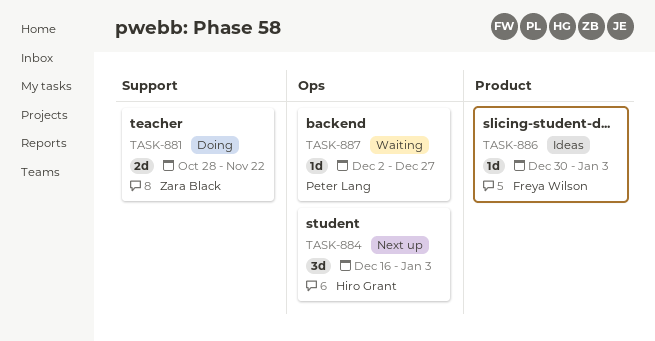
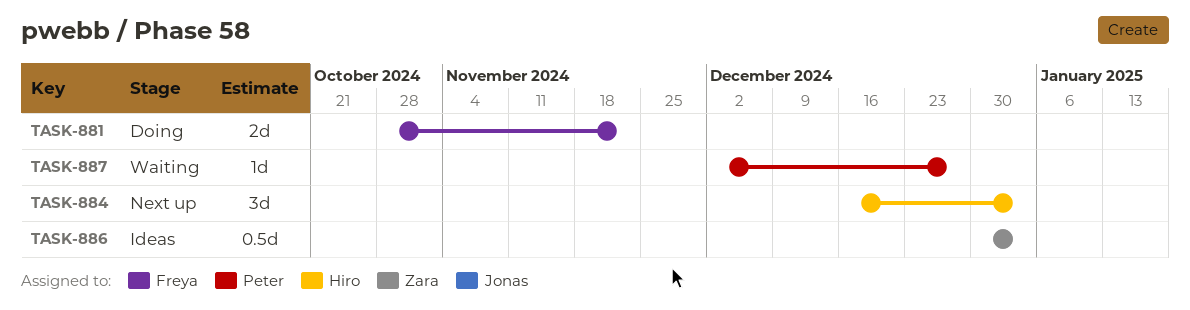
TASK-881, owner: Zara Black -> Freya Wilson
TASK-886, owner: Freya Wilson -> Zara Black
TASK-886, estimate: 1d -> 0.5d

